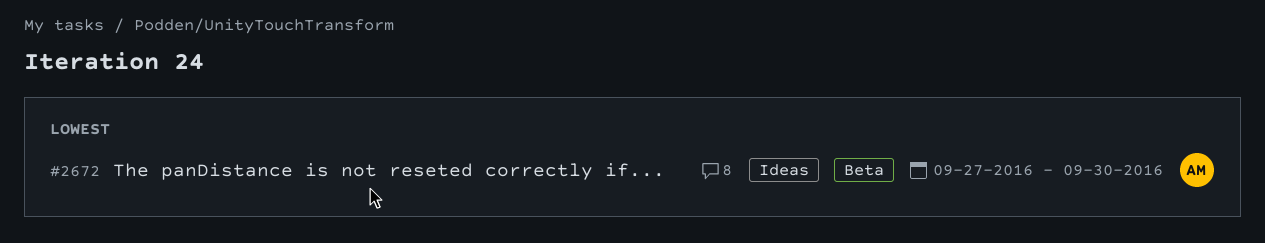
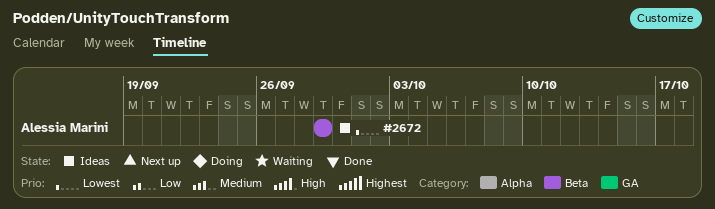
#2672, start: Sep 27 -> Sep 29
#2672, due: Sep 30 -> Sep 29

